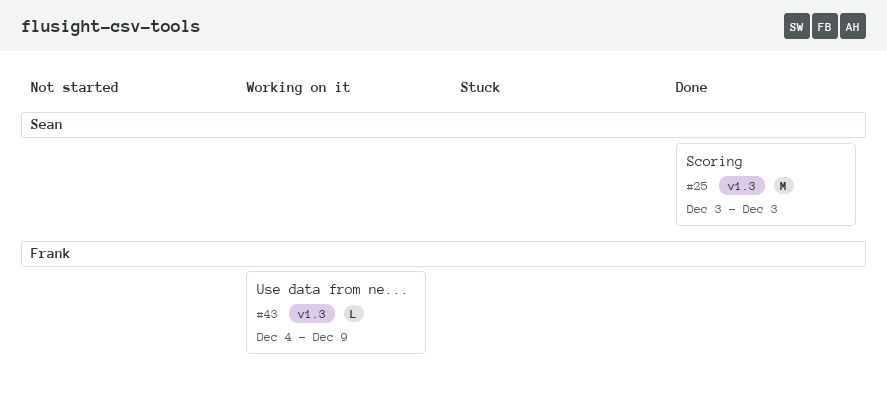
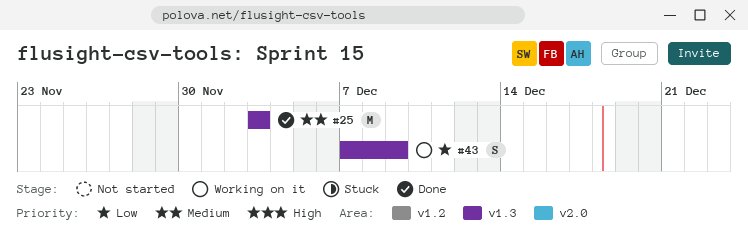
#43, estimate: L -> S
#43, start: Dec 4 -> Dec 7

